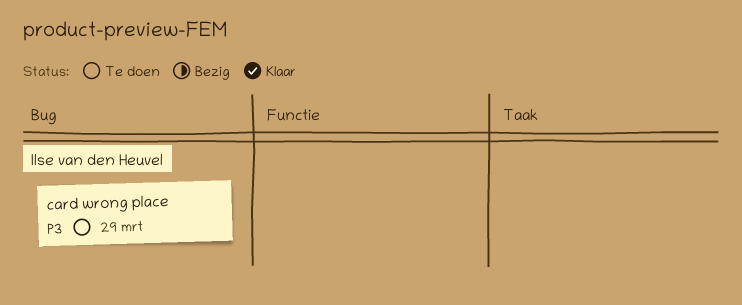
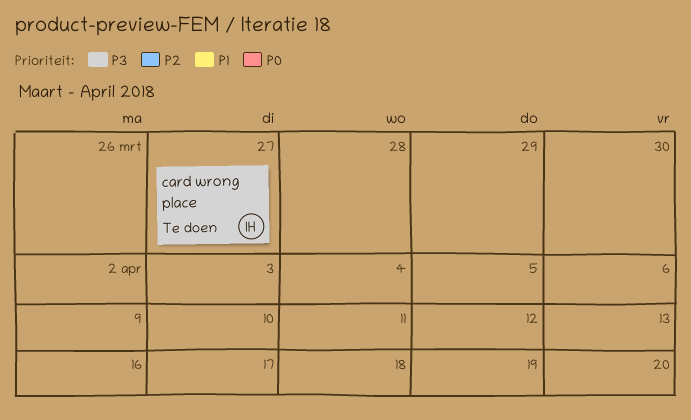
card wrong place, due: Mar 29 -> Mar 27

